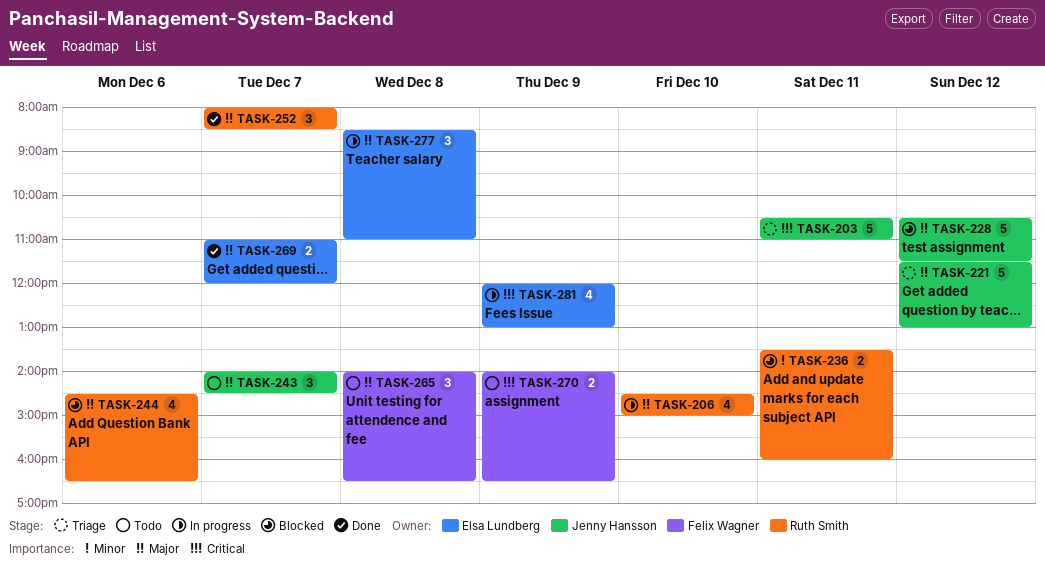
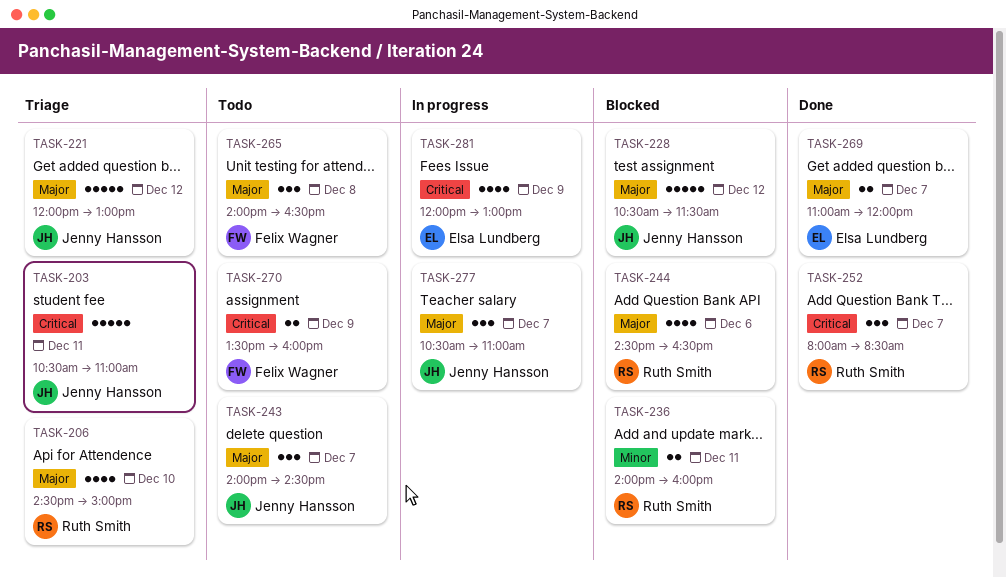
TASK-206, status: In progress -> Triage
TASK-221, begins: 11:30 -> 12:00
TASK-236, begins: 13:30 -> 14:00
TASK-252, priority: Major -> Critical
TASK-270, begins: 14:00 -> 13:30
TASK-270, ends: 16:30 -> 16:00
TASK-277, owner: Elsa Lundberg -> Jenny Hansson
TASK-277, day: Dec 8 -> Dec 7
TASK-277, begins: 08:30 -> 10:30

